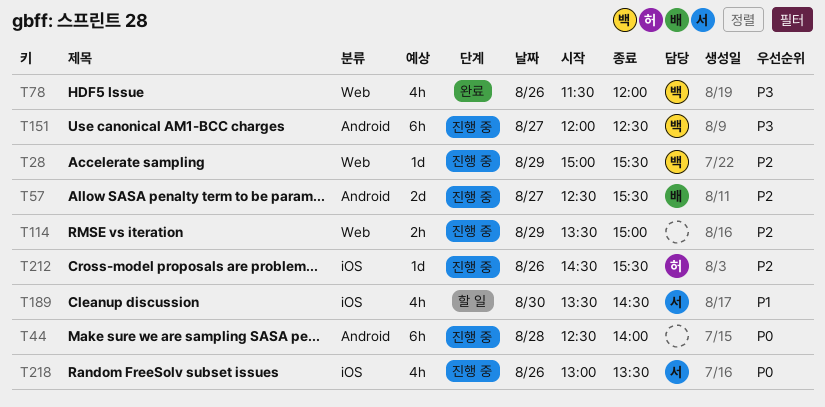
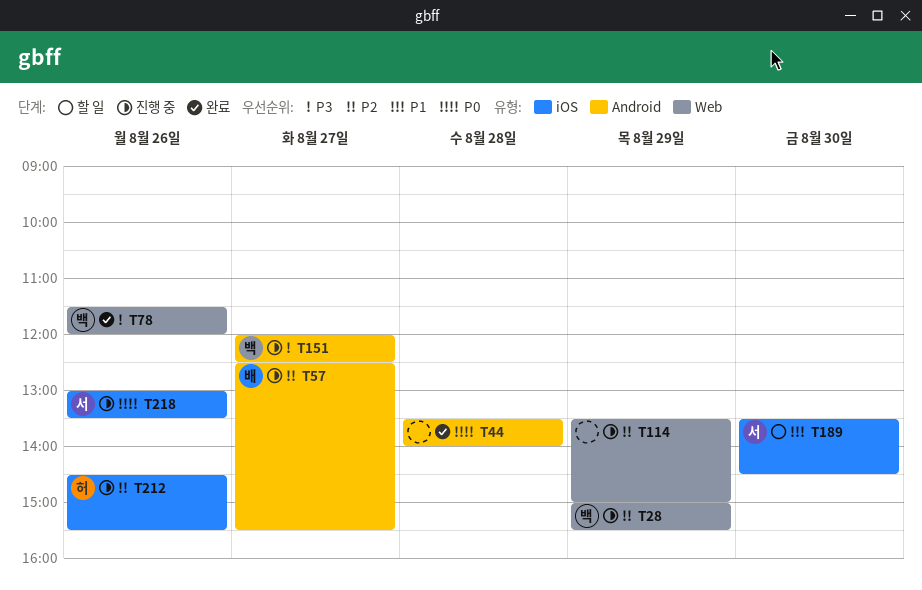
T44, status: 진행 중 -> 완료
T44, begins: 12:30 -> 13:30

